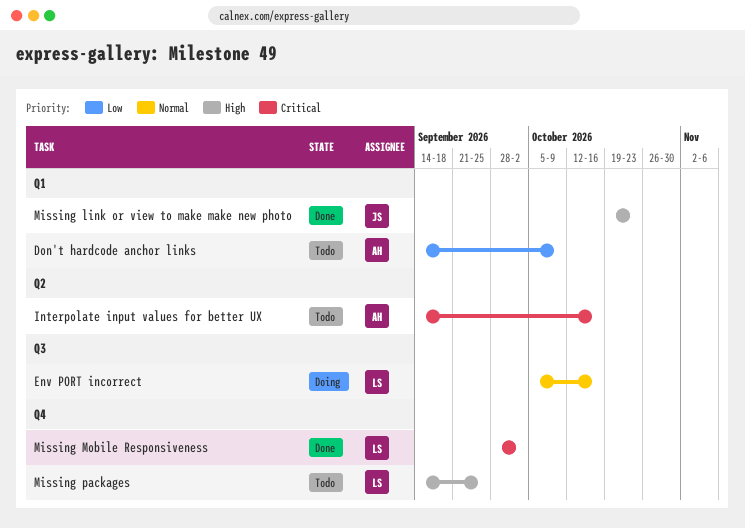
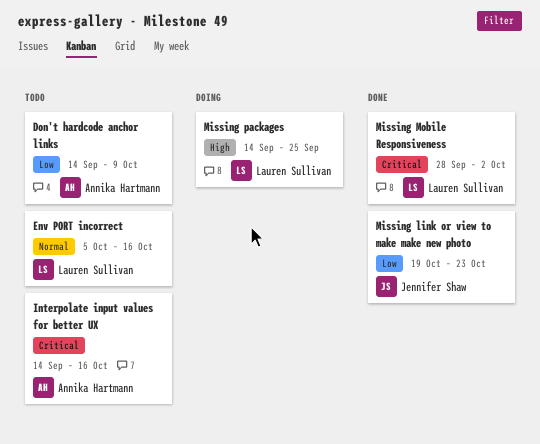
Env PORT incorrect, status: Doing -> Todo
Missing link or view to make make new photo, priority: High -> Low
Missing packages, status: Todo -> Doing

